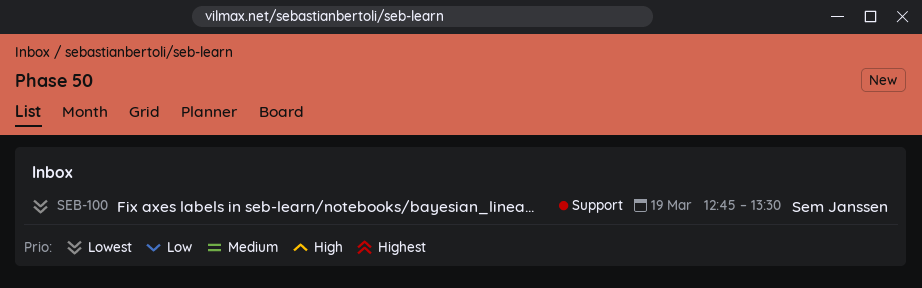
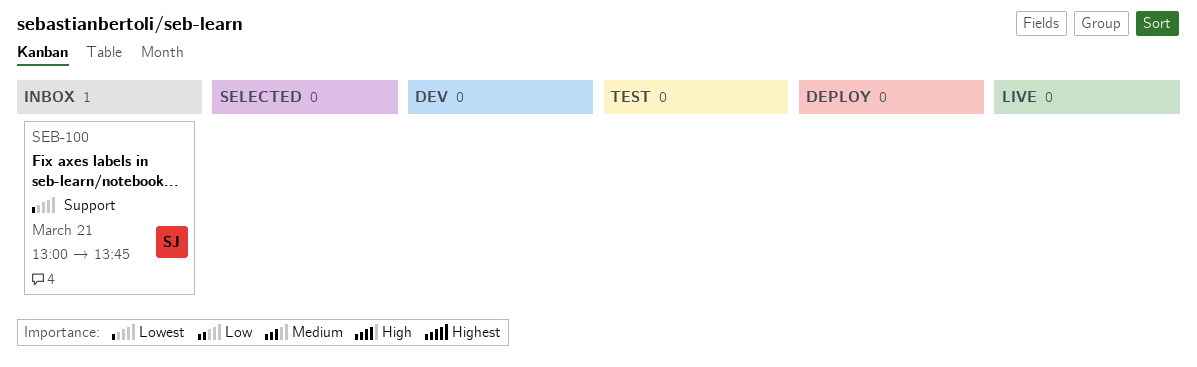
SEB-100, day: Mar 19 -> Mar 21
SEB-100, begins: 12:45 -> 13:00
SEB-100, ends: 13:30 -> 13:45

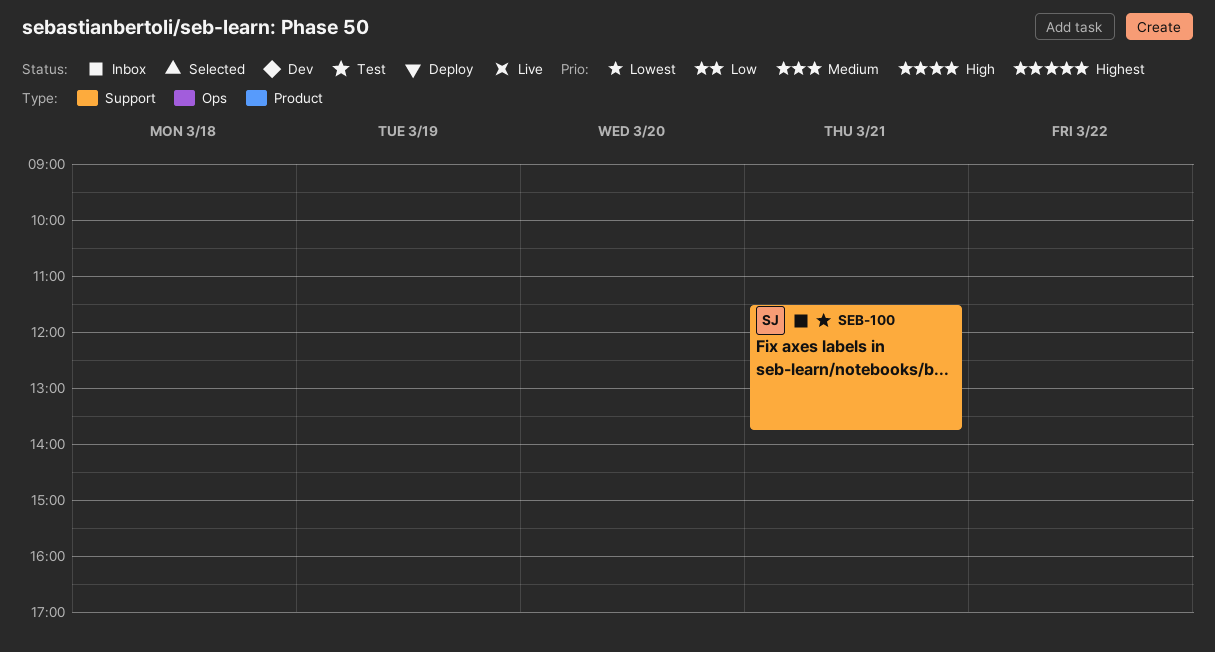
SEB-100, begins: 13:00 -> 11:30

